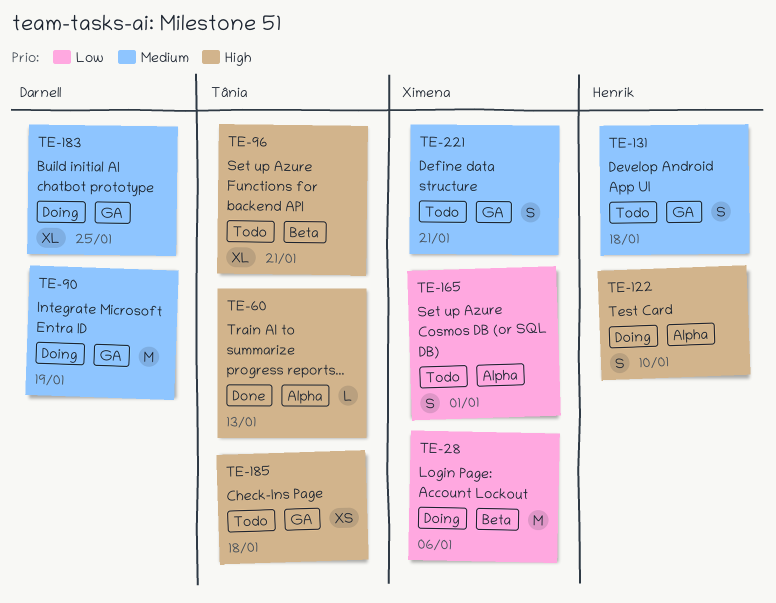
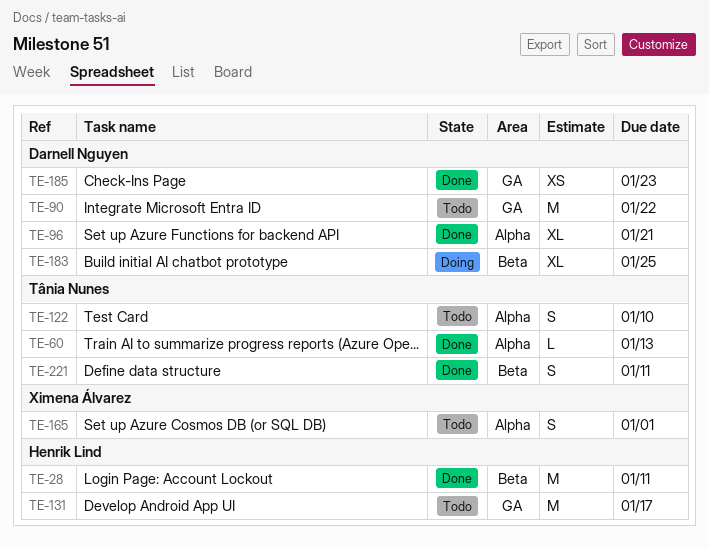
TE-28, status: Doing -> Done
TE-28, owner: Ximena Álvarez -> Henrik Lind
TE-28, due: Jan 6 -> Jan 11
TE-90, status: Doing -> Todo
TE-90, due: Jan 19 -> Jan 22
TE-96, status: Todo -> Done
TE-96, owner: Tânia Nunes -> Darnell Nguyen
TE-96, label: Beta -> Alpha
TE-122, status: Doing -> Todo
TE-122, owner: Henrik Lind -> Tânia Nunes
TE-131, estimate: S -> M
TE-131, due: Jan 18 -> Jan 17
TE-183, label: GA -> Beta
TE-185, status: Todo -> Done
TE-185, owner: Tânia Nunes -> Darnell Nguyen
TE-185, due: Jan 18 -> Jan 23
TE-221, status: Todo -> Done
TE-221, owner: Ximena Álvarez -> Tânia Nunes
TE-221, label: GA -> Beta
TE-221, due: Jan 21 -> Jan 11

